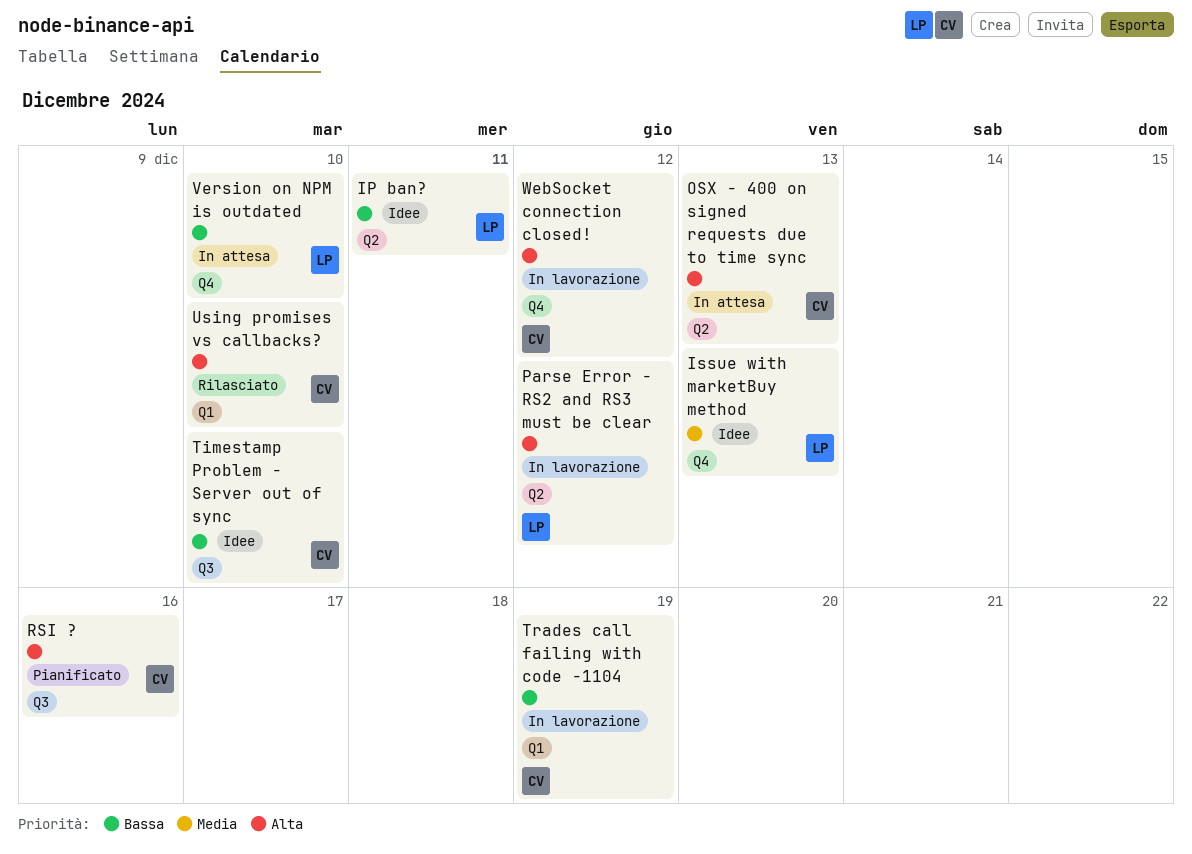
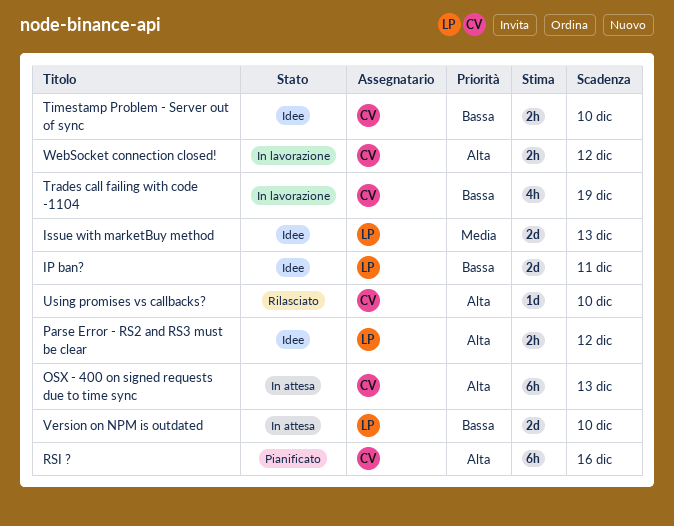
Parse Error - RS2 and RS3 must be clear, status: In lavorazione -> Idee

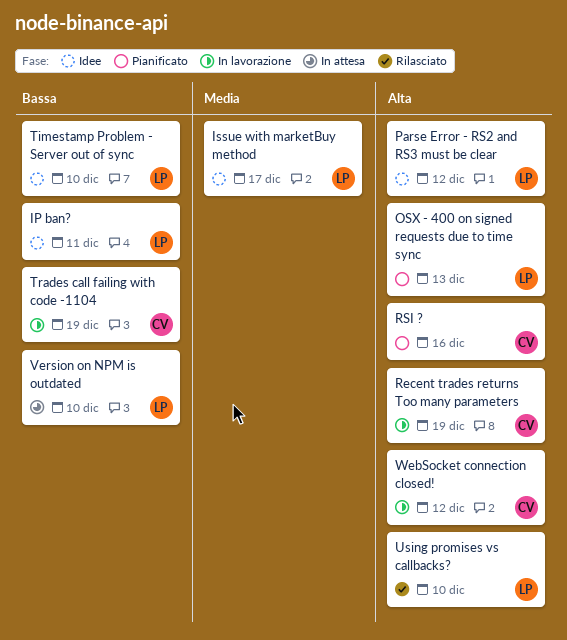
Issue with marketBuy method, due: Dec 13 -> Dec 17
OSX - 400 on signed requests due to time sync, status: In attesa -> Pianificato
OSX - 400 on signed requests due to time sync, owner: CV -> LP
Recent trades returns Too many parameters: none -> present
Timestamp Problem - Server out of sync, owner: CV -> LP
Using promises vs callbacks?, owner: CV -> LP

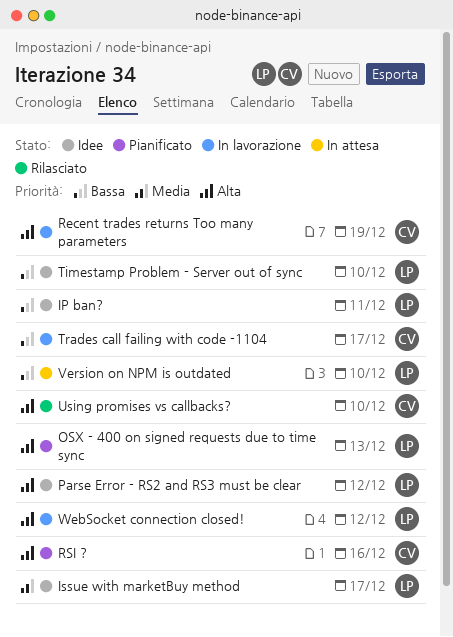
Trades call failing with code -1104, due: Dec 19 -> Dec 17
Using promises vs callbacks?, owner: LP -> CV
WebSocket connection closed!, owner: CV -> LP

